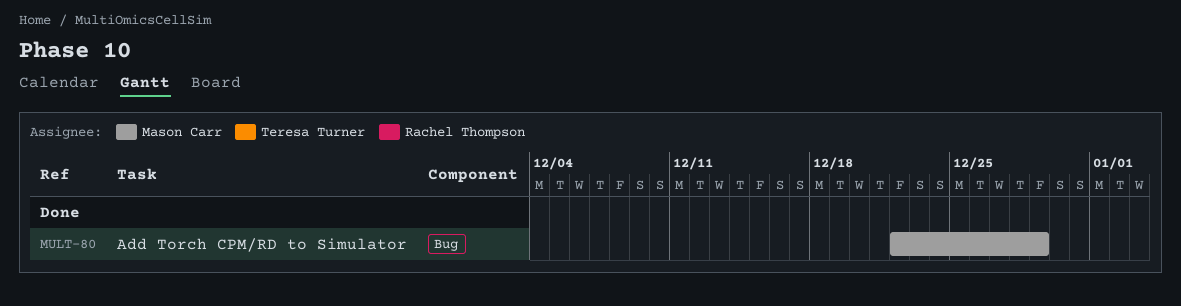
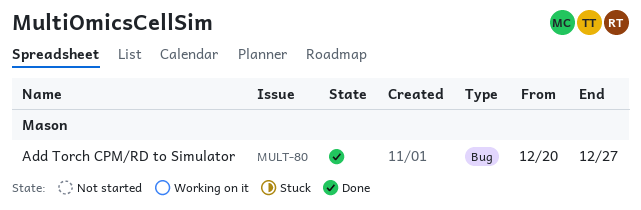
MULT-80, start: Dec 22 -> Dec 20
MULT-80, due: Dec 29 -> Dec 27

